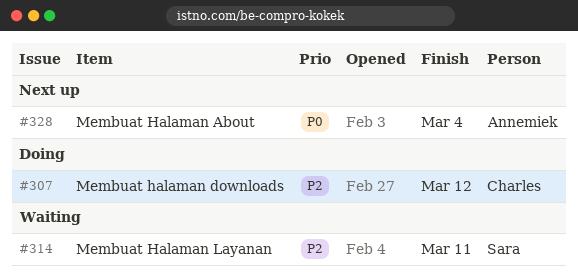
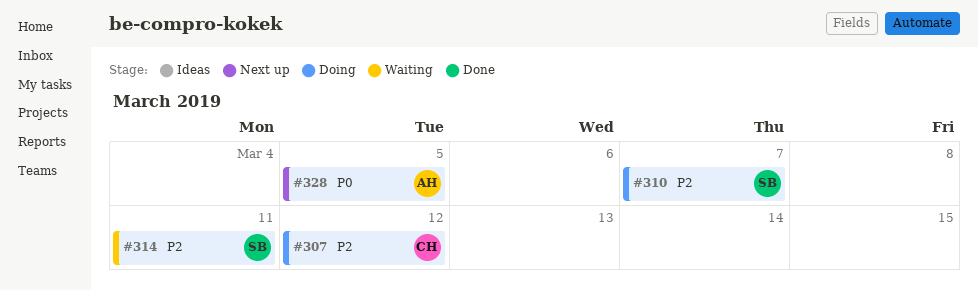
#310: none -> present
#328, due: Mar 4 -> Mar 5

